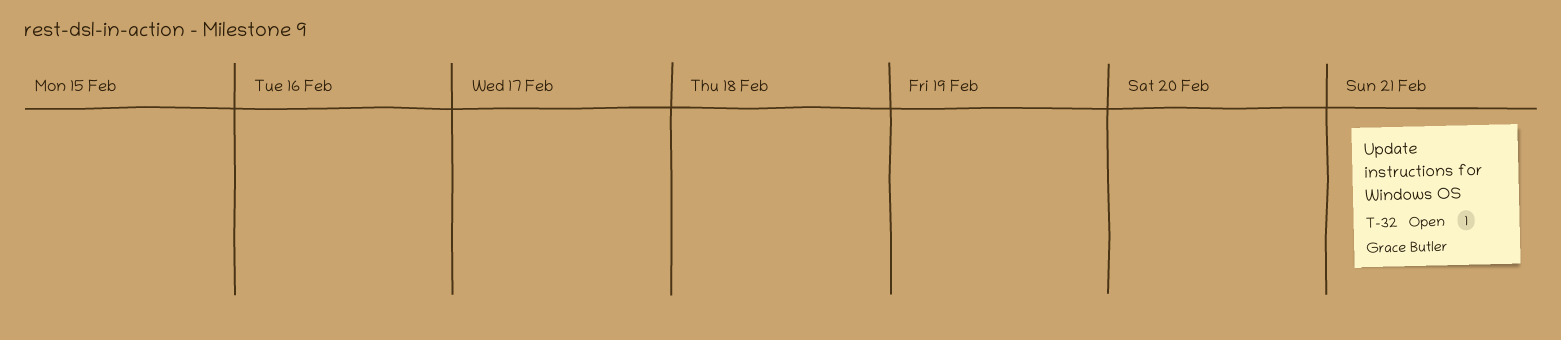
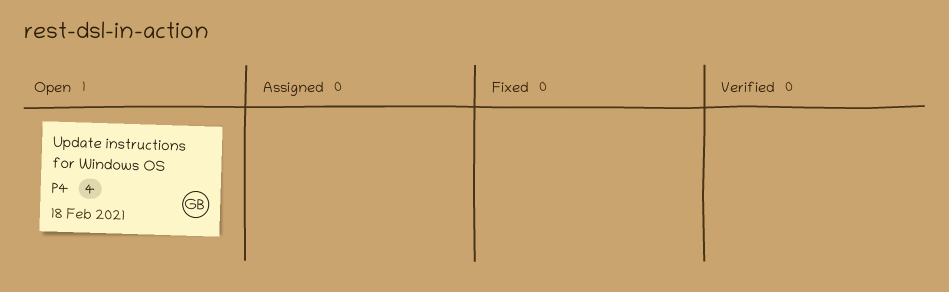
Update instructions for Windows OS, estimate: 1 -> 4
Update instructions for Windows OS, due: Feb 21 -> Feb 18

